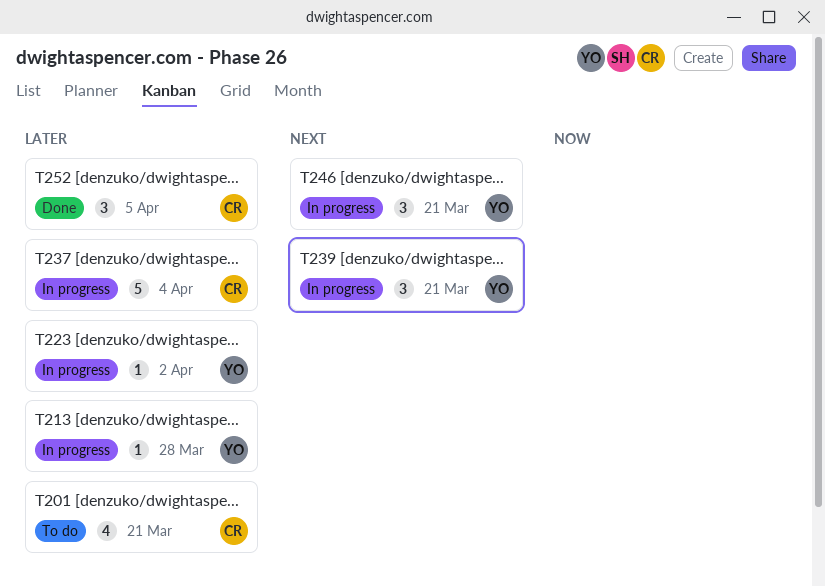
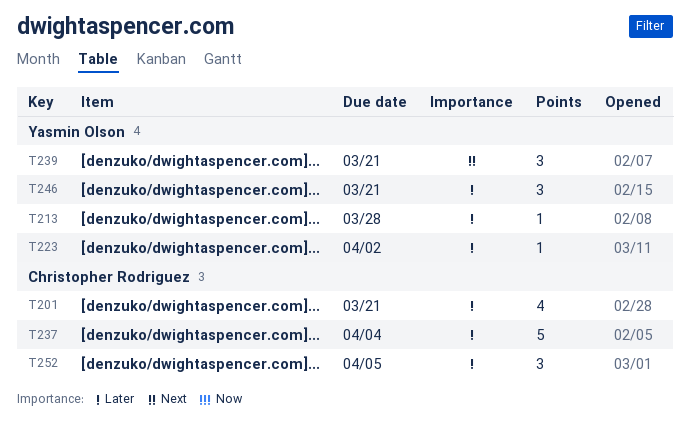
T246, priority: Next -> Later

